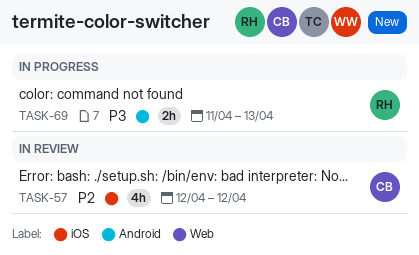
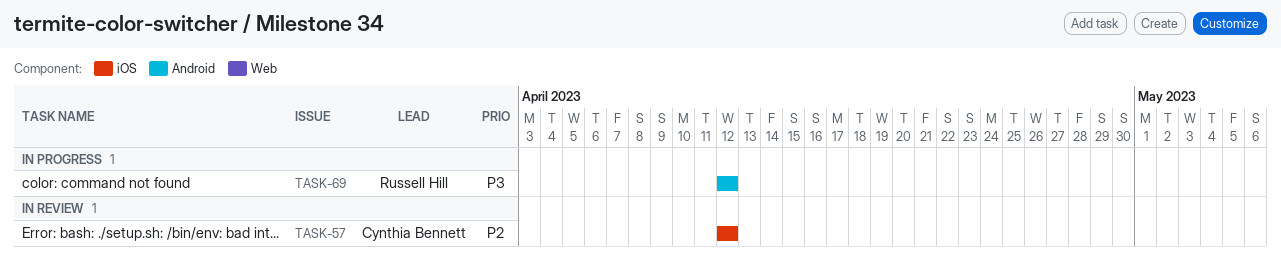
TASK-69, start: Apr 11 -> Apr 12
TASK-69, due: Apr 13 -> Apr 12

